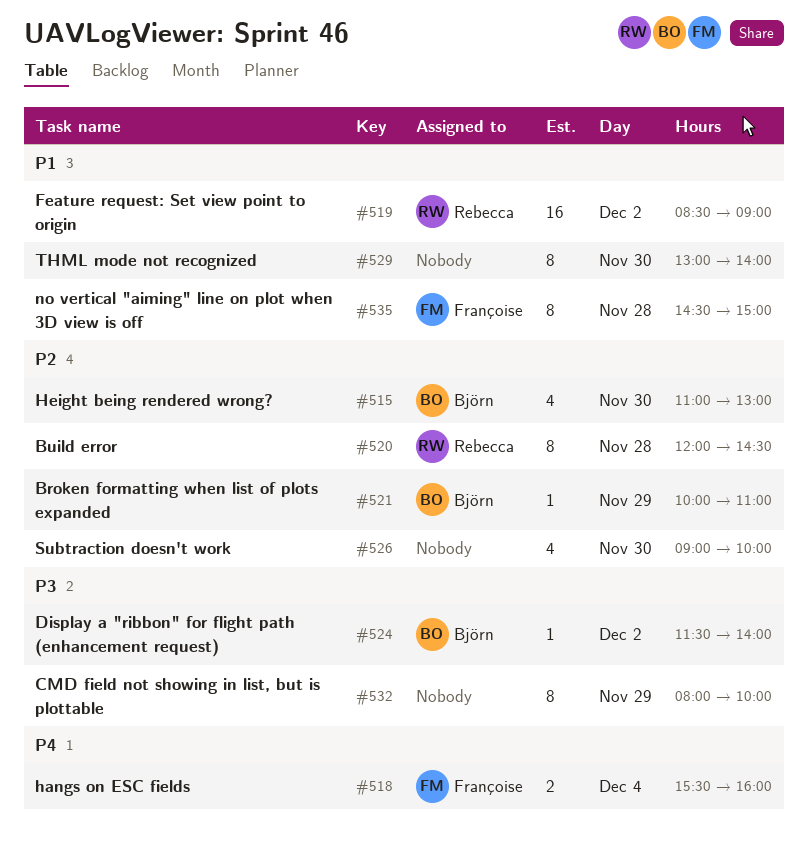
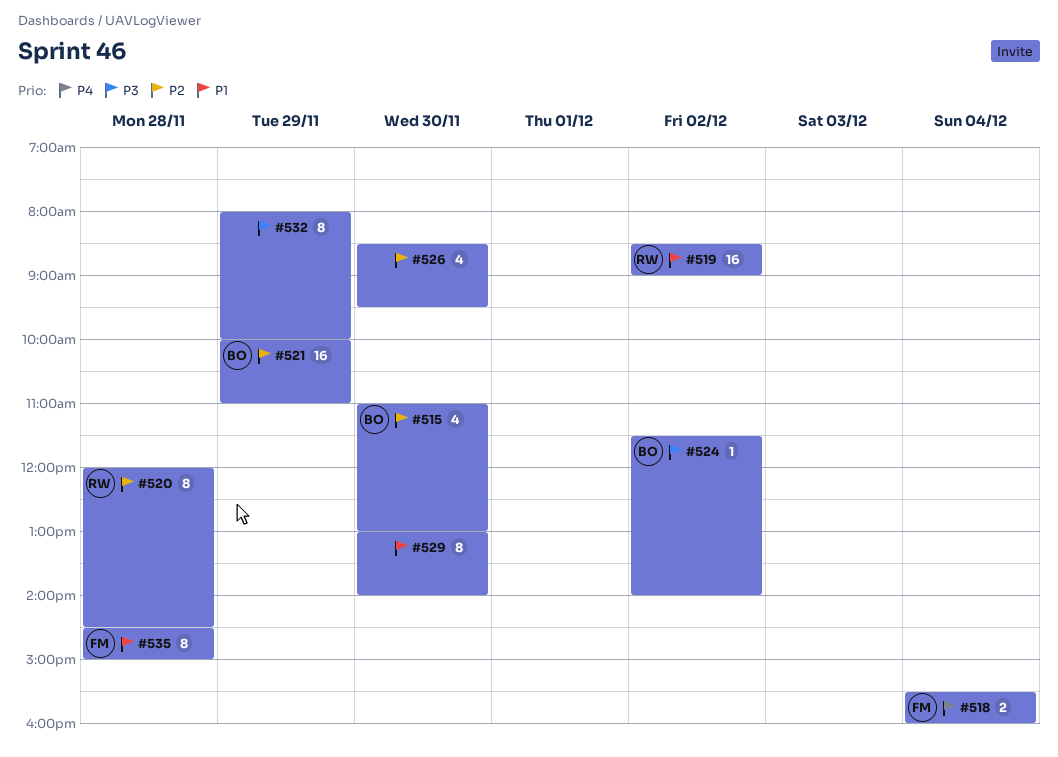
#521, estimate: 1 -> 16
#526, begins: 09:00 -> 08:30
#526, ends: 10:00 -> 09:30

